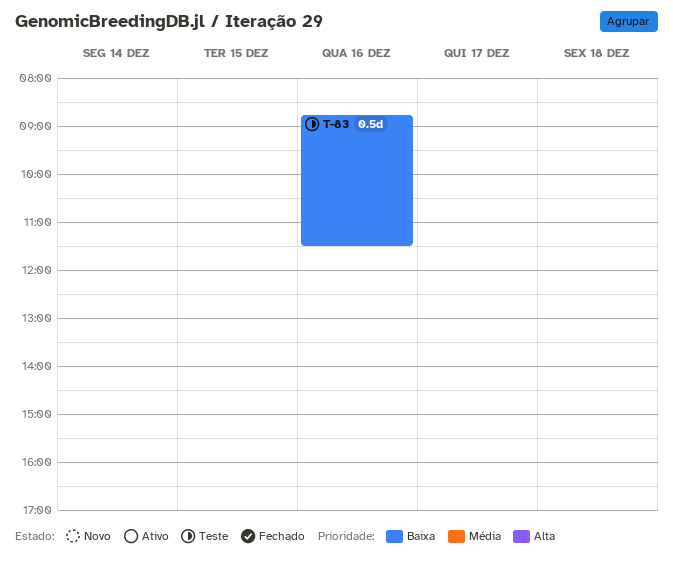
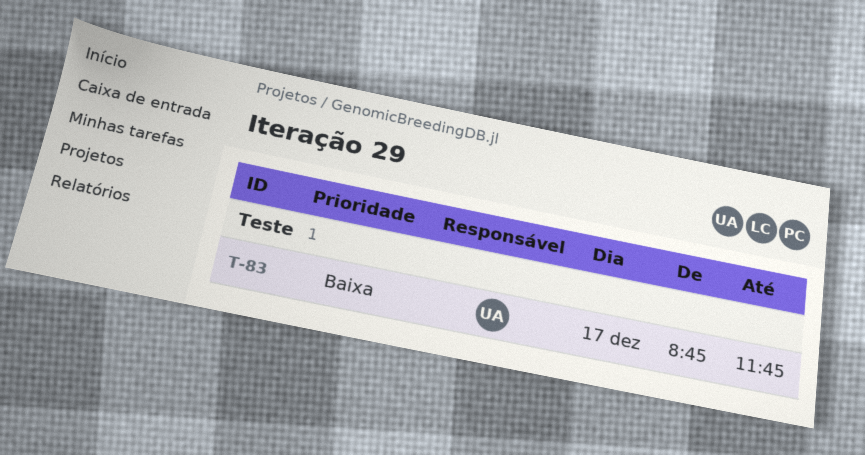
T-83, day: Dec 16 -> Dec 17
T-83, ends: 11:30 -> 11:45

